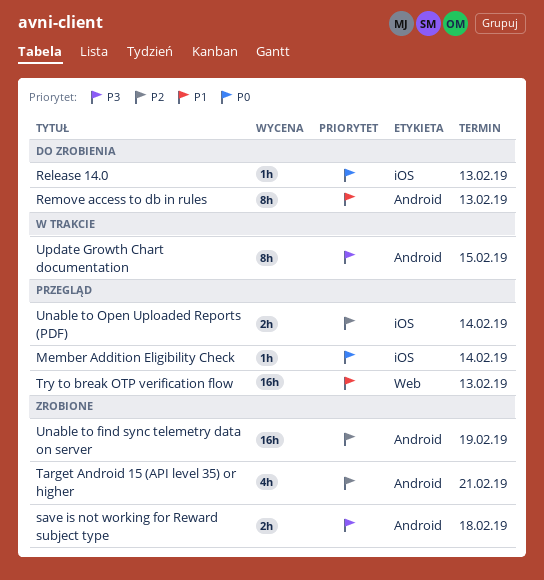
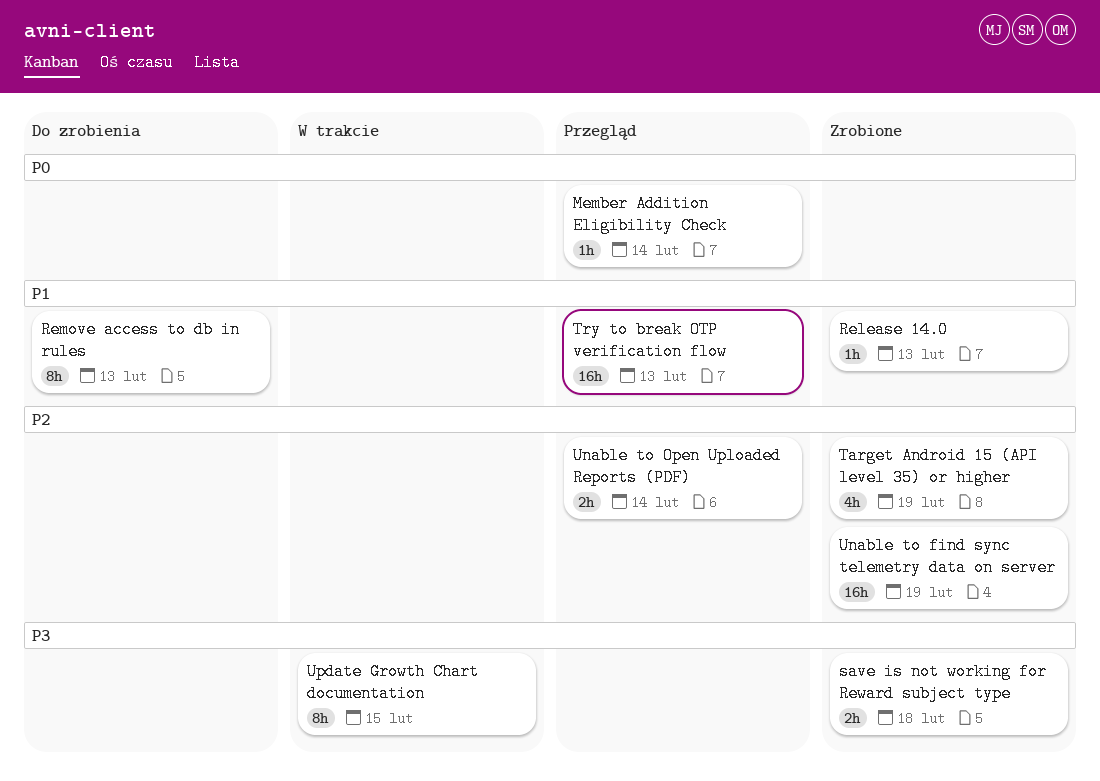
Release 14.0, status: Do zrobienia -> Zrobione
Release 14.0, priority: P0 -> P1
Target Android 15 (API level 35) or higher, due: Feb 21 -> Feb 19

